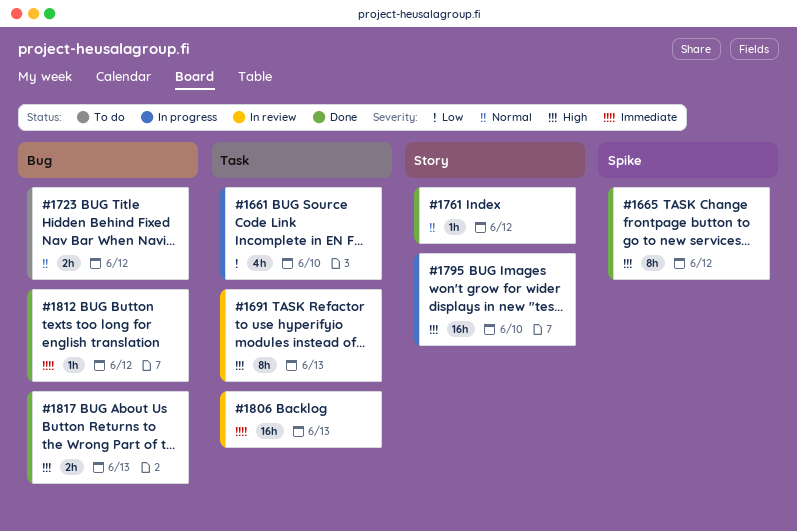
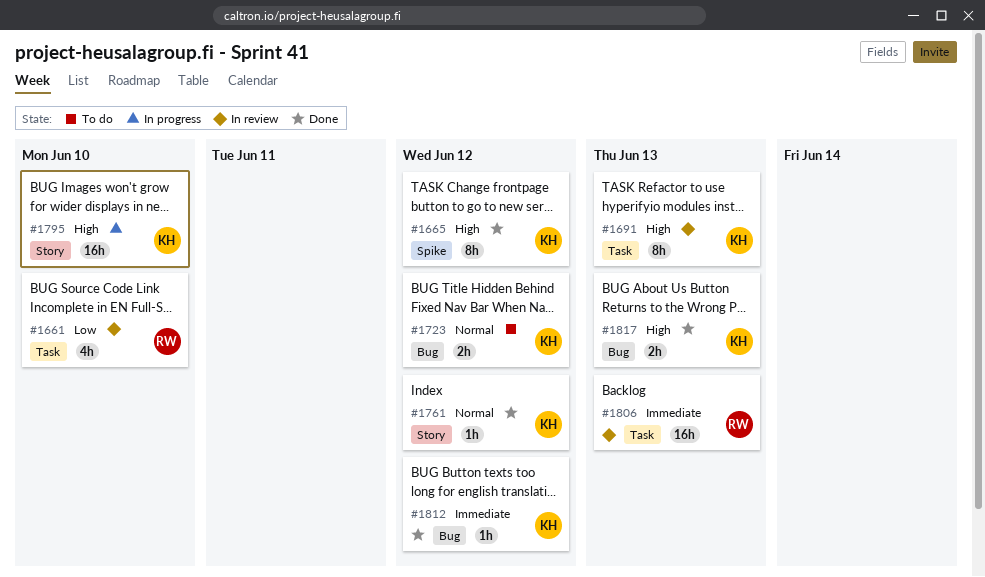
#1661, status: In progress -> In review

